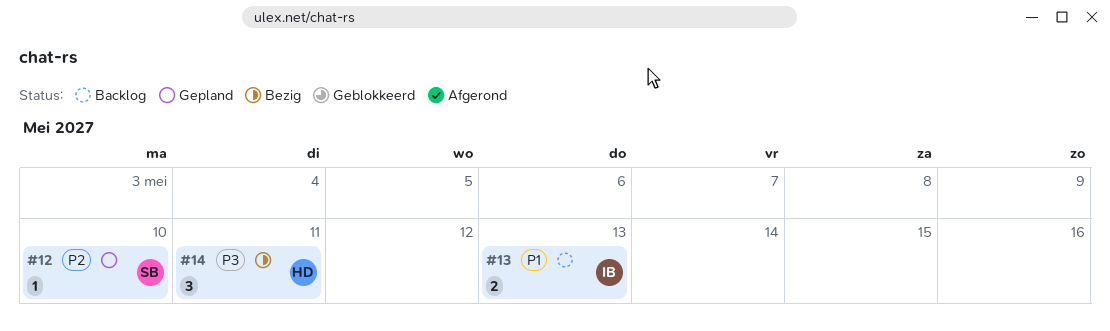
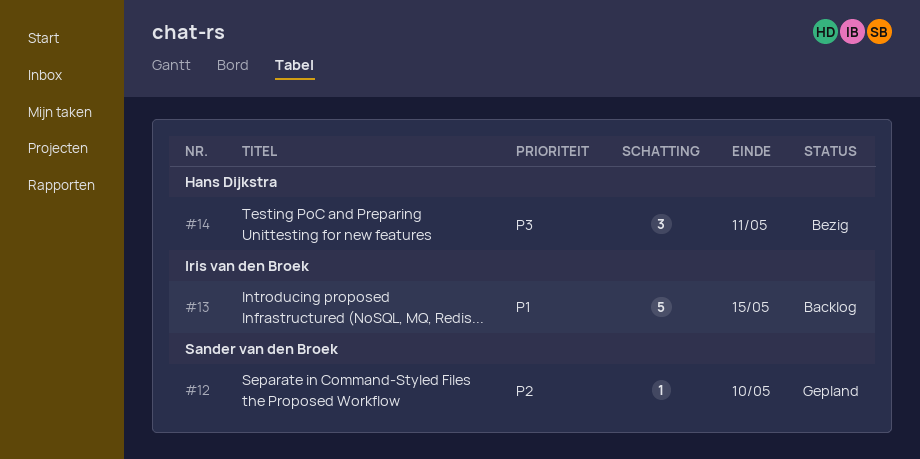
#13, estimate: 2 -> 5
#13, due: May 13 -> May 15

